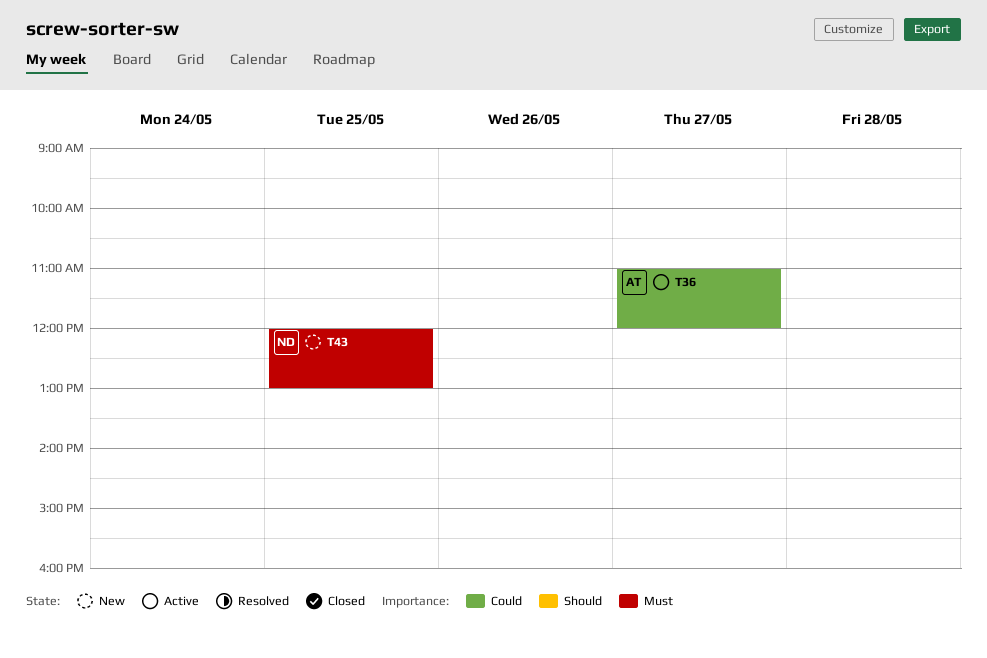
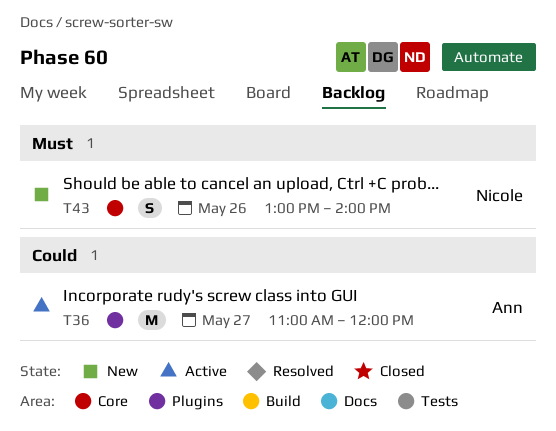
T43, day: May 25 -> May 26
T43, begins: 12:00 -> 13:00
T43, ends: 13:00 -> 14:00

